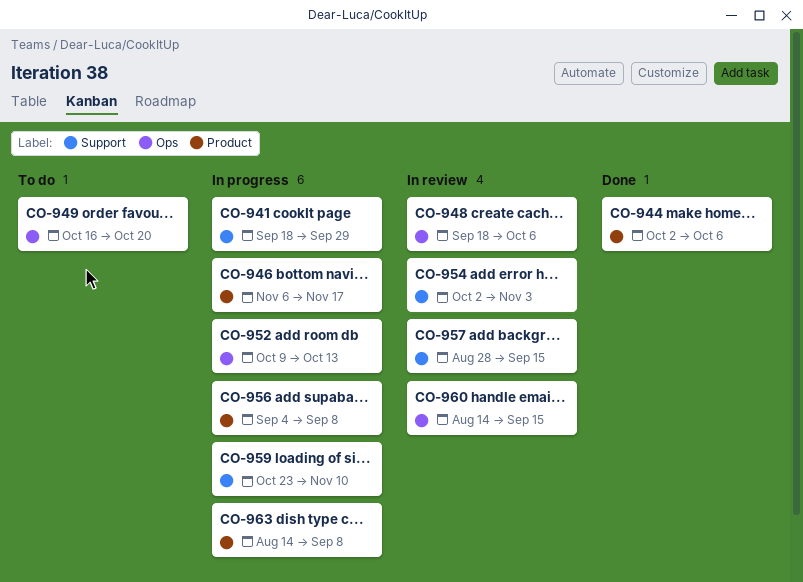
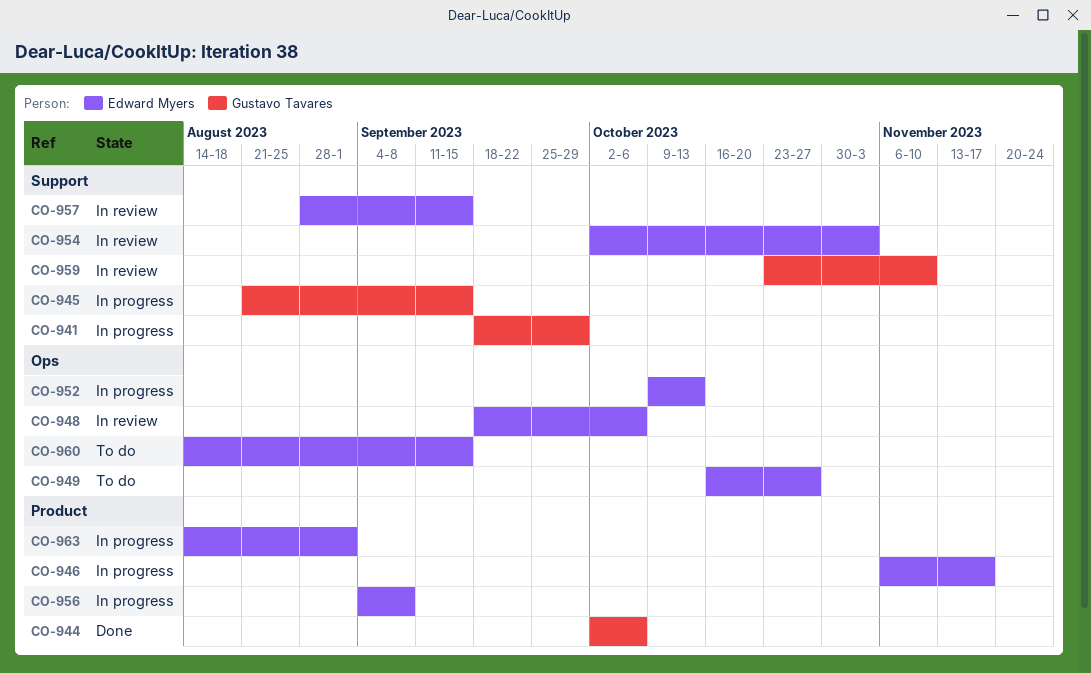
CO-945: none -> present
CO-949, due: Oct 20 -> Oct 27
CO-959, status: In progress -> In review
CO-960, status: In review -> To do
CO-963, due: Sep 8 -> Sep 1

